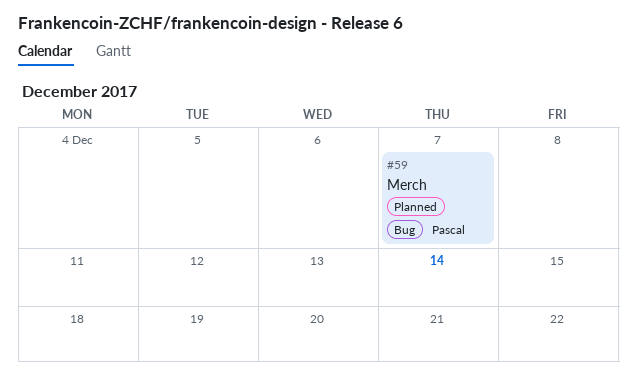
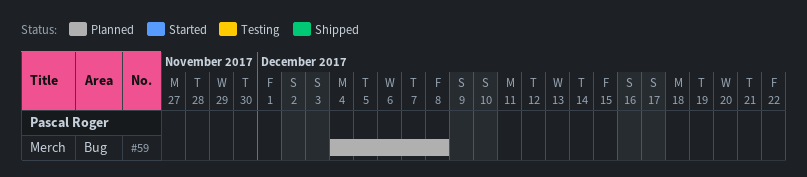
#59, due: Dec 7 -> Dec 8

